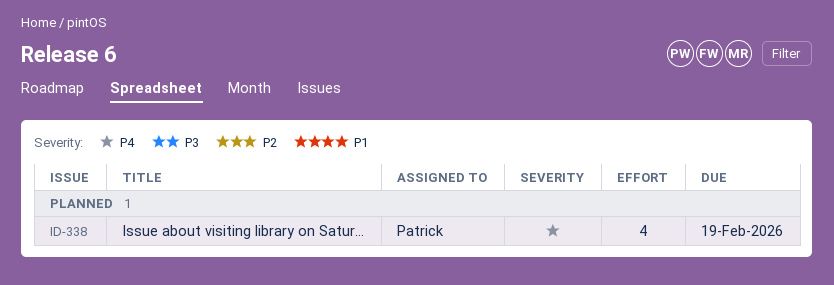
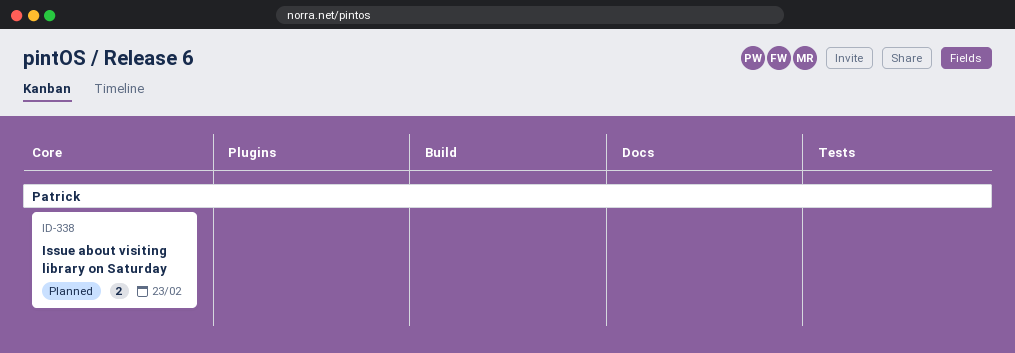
ID-338, estimate: 4 -> 2
ID-338, due: Feb 19 -> Feb 23

